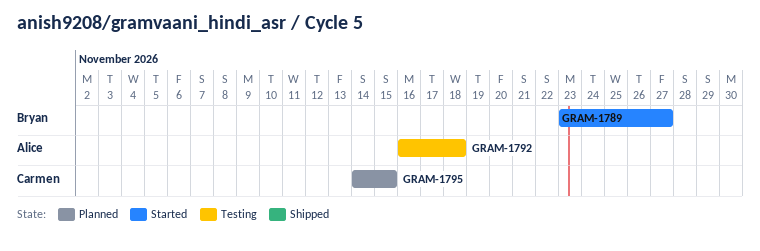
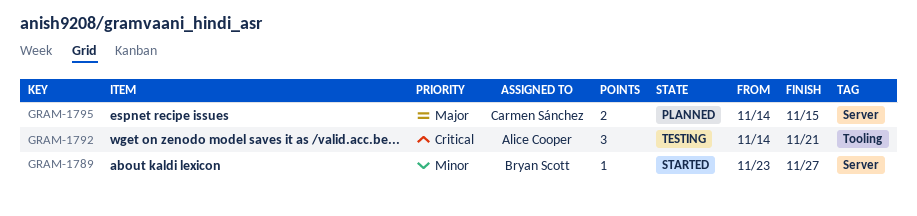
GRAM-1792, start: Nov 16 -> Nov 14
GRAM-1792, due: Nov 18 -> Nov 21

